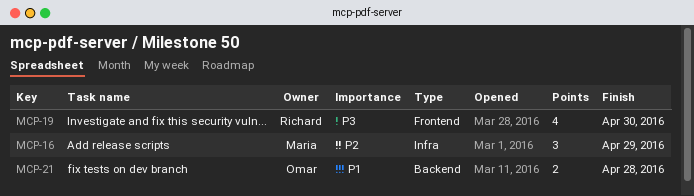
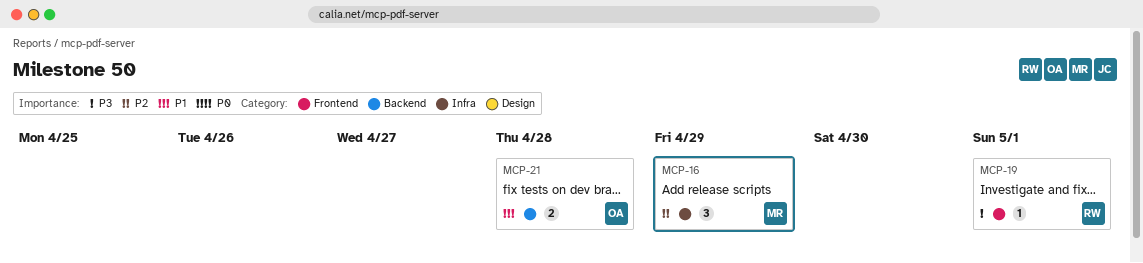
MCP-19, estimate: 4 -> 1
MCP-19, due: Apr 30 -> May 1

